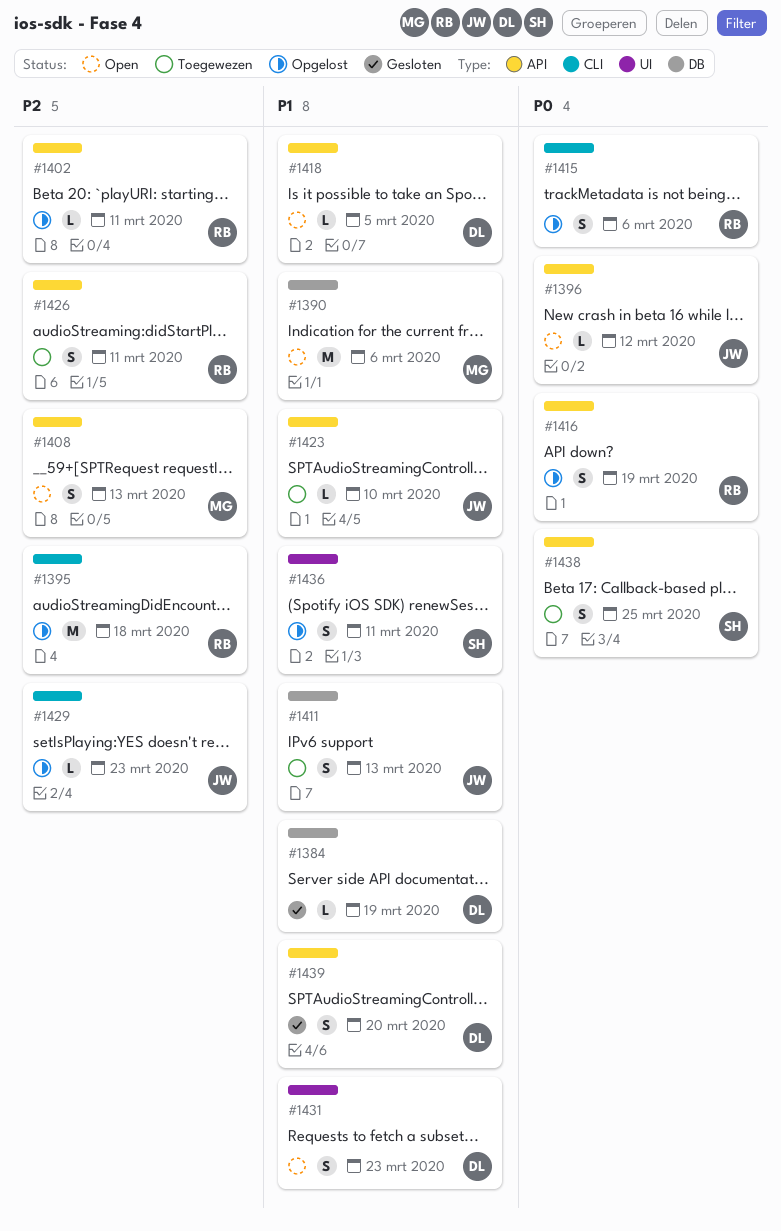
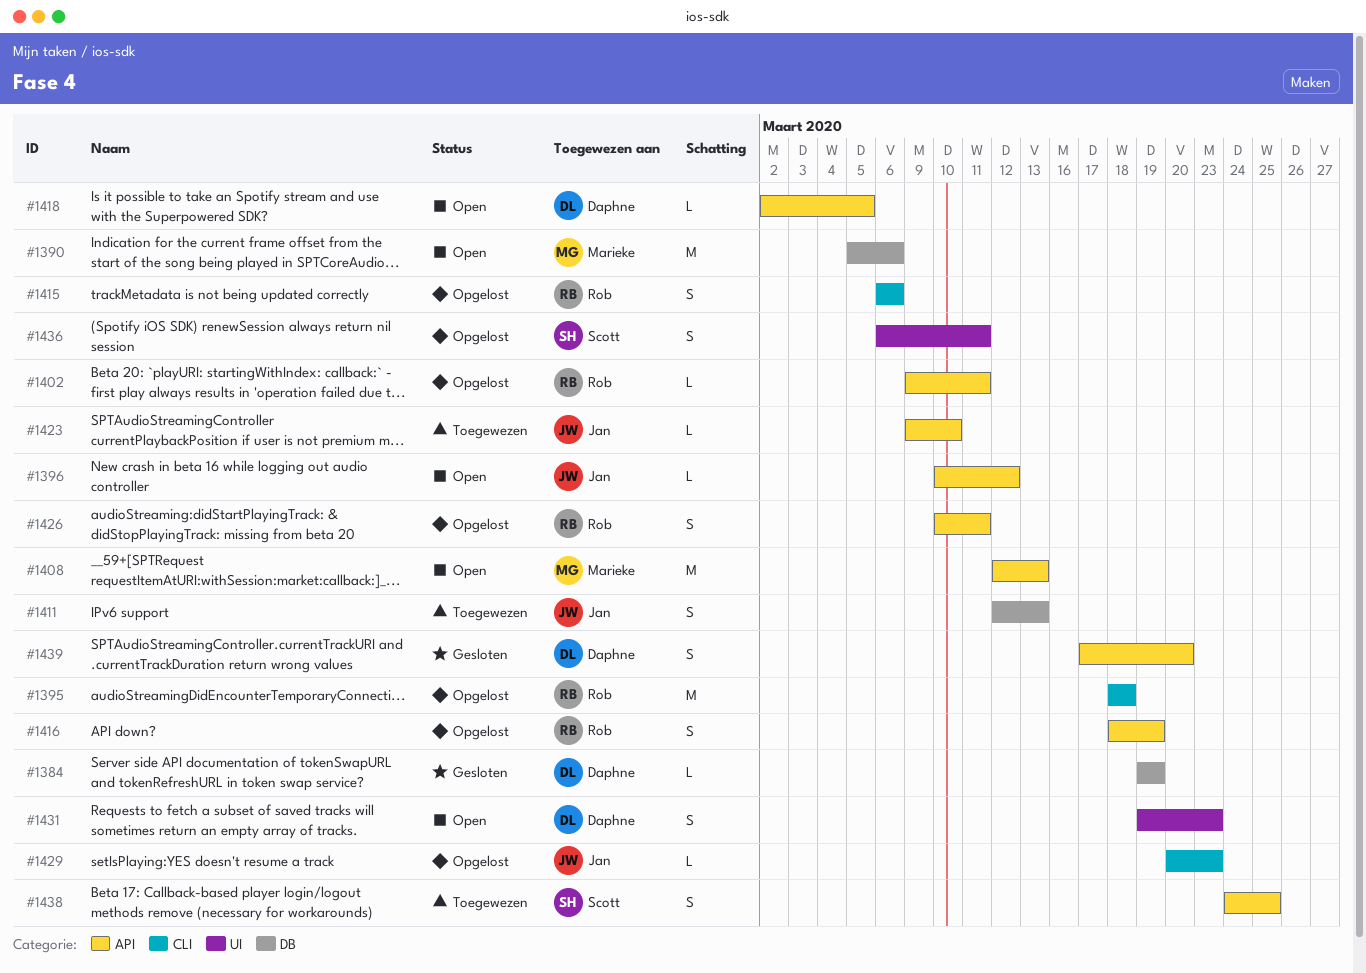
#1408, estimate: S -> M
#1426, status: Toegewezen -> Opgelost

